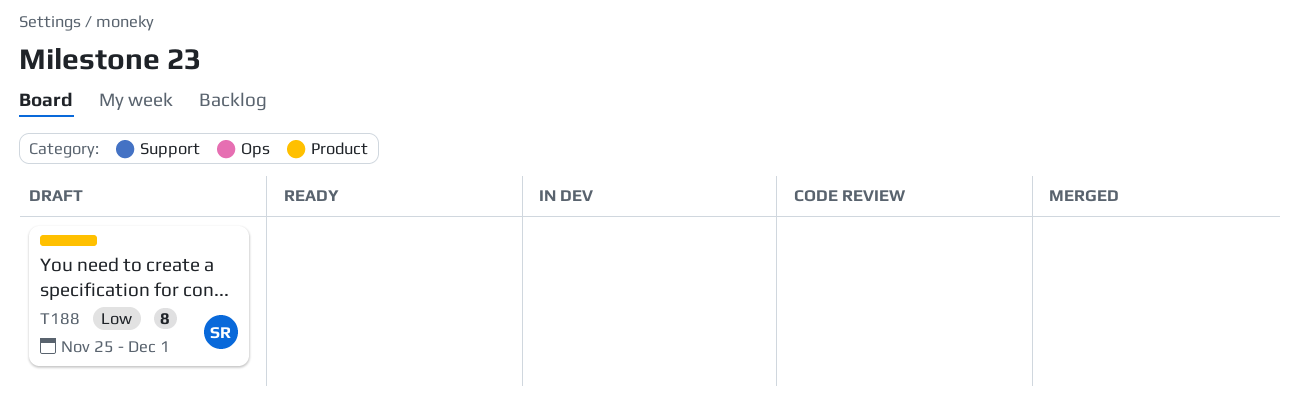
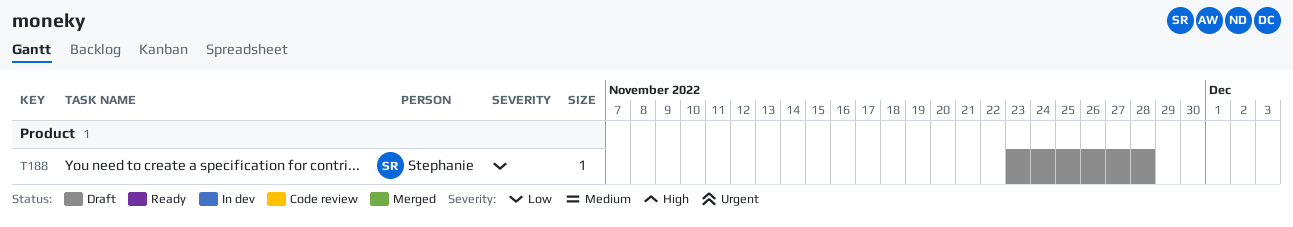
T188, estimate: 8 -> 1
T188, start: Nov 25 -> Nov 23
T188, due: Dec 1 -> Nov 28

